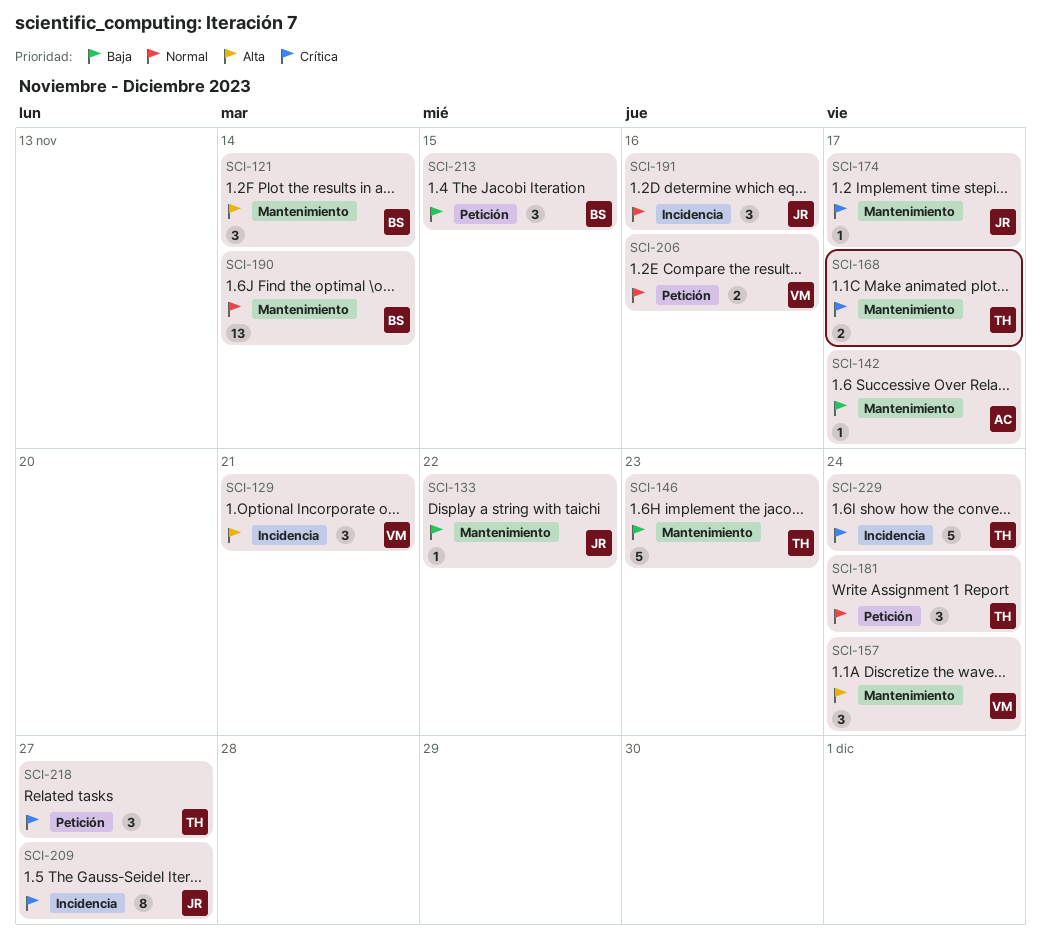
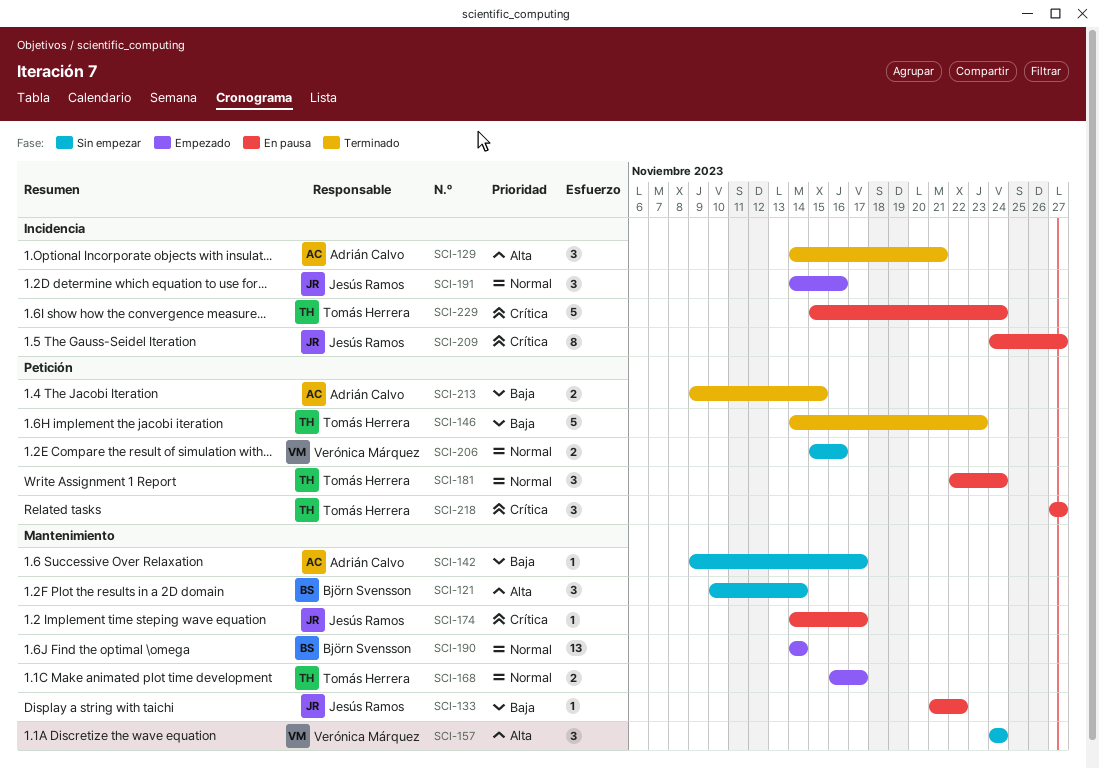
SCI-129, owner: Verónica Márquez -> Adrián Calvo
SCI-146, label: Mantenimiento -> Petición
SCI-168, priority: Crítica -> Normal
SCI-213, owner: Björn Svensson -> Adrián Calvo
SCI-213, estimate: 3 -> 2

